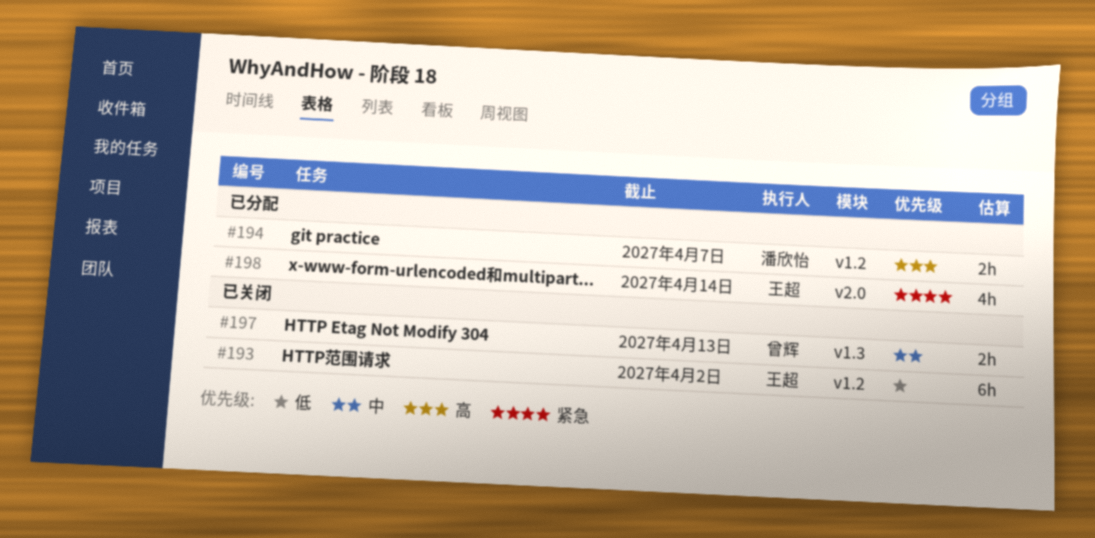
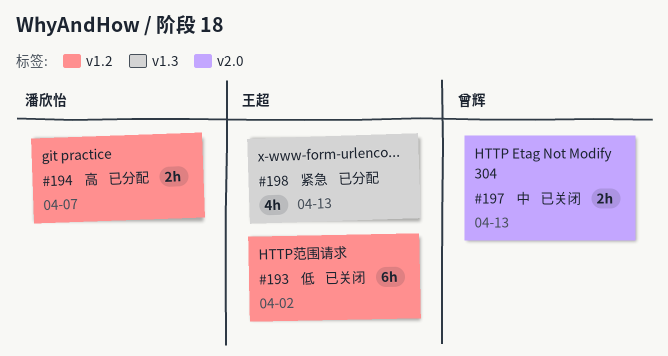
#197, label: v1.3 -> v2.0
#198, label: v2.0 -> v1.3
#198, due: Apr 14 -> Apr 13

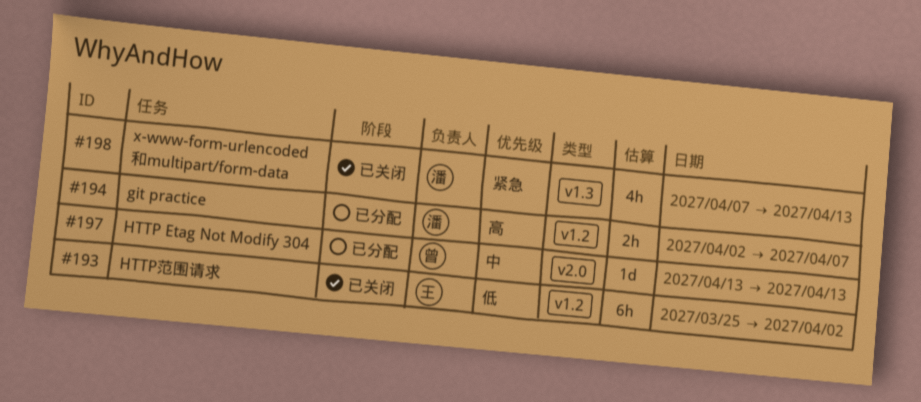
#197, status: 已关闭 -> 已分配
#197, estimate: 2h -> 1d
#198, status: 已分配 -> 已关闭
#198, owner: 王超 -> 潘欣怡

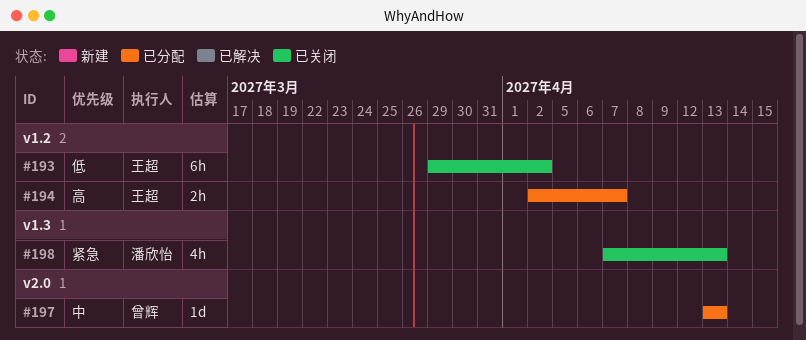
#193, start: Mar 25 -> Mar 29
#194, owner: 潘欣怡 -> 王超

